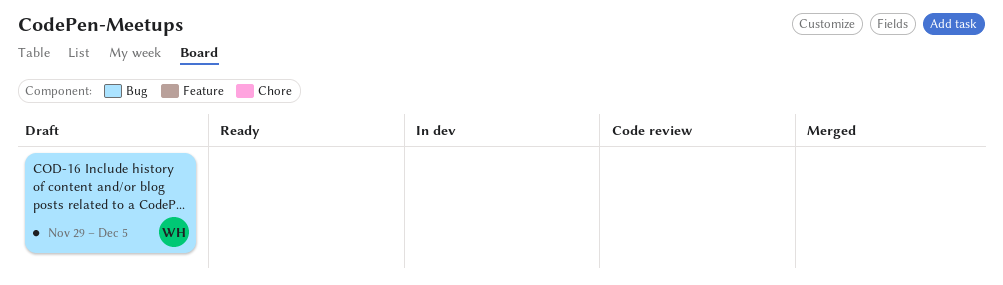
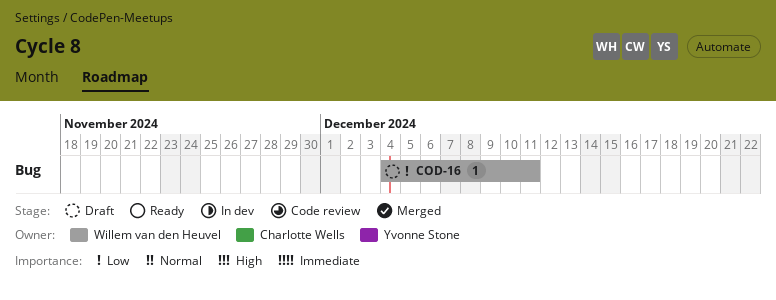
COD-16, start: Nov 29 -> Dec 4
COD-16, due: Dec 5 -> Dec 11

